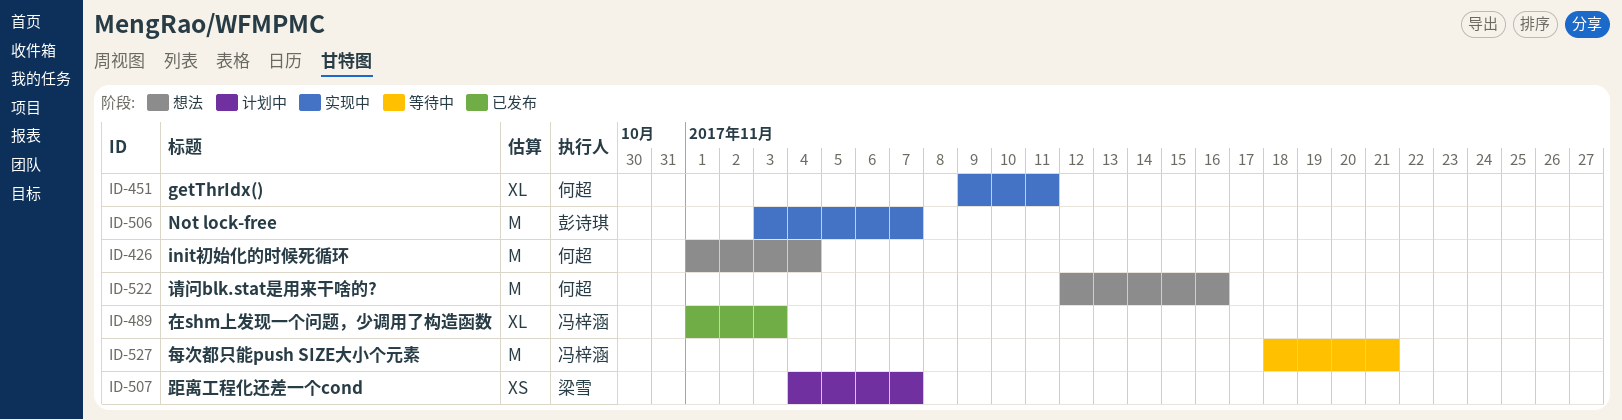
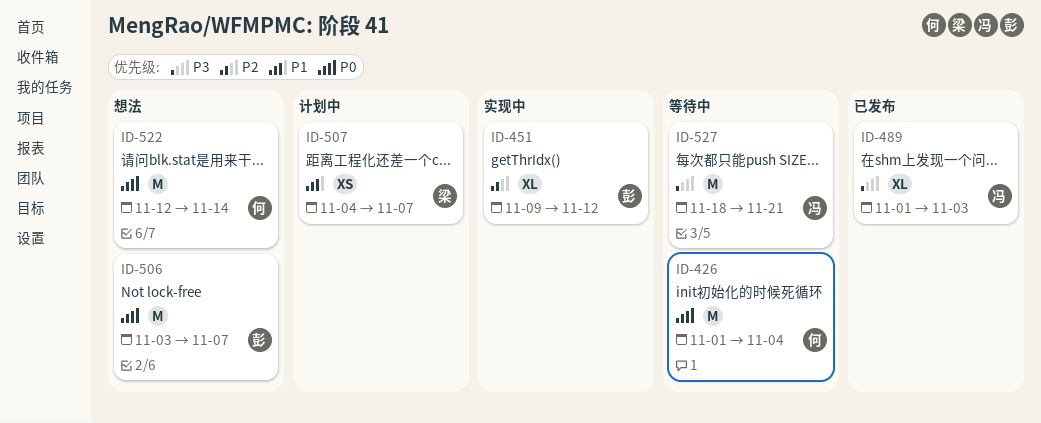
ID-426, status: 想法 -> 等待中
ID-451, owner: 何超 -> 彭诗琪
ID-451, due: Nov 11 -> Nov 12
ID-506, status: 实现中 -> 想法
ID-522, due: Nov 16 -> Nov 14

